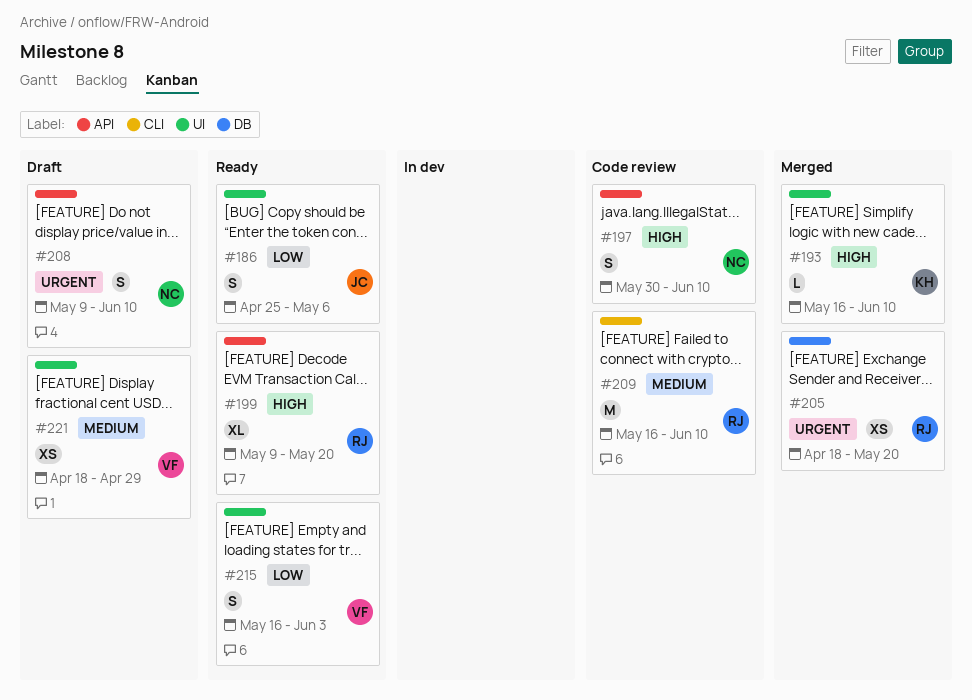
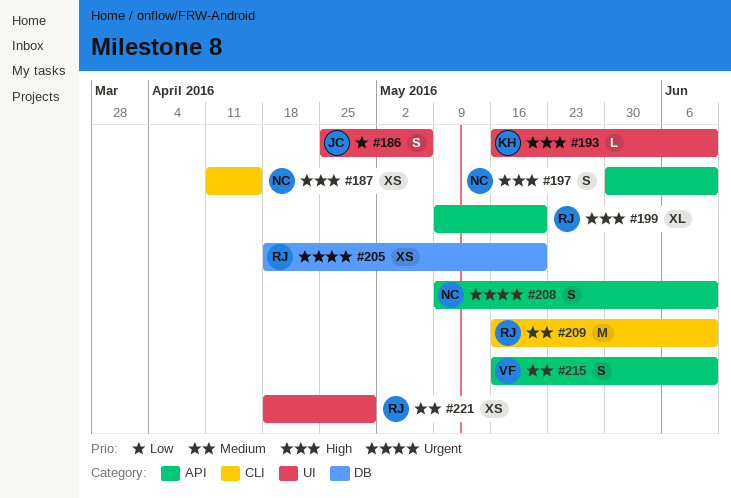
#187: none -> present
#215, priority: Low -> Medium
#215, label: UI -> API
#215, due: Jun 3 -> Jun 10
#221, owner: VF -> RJ

